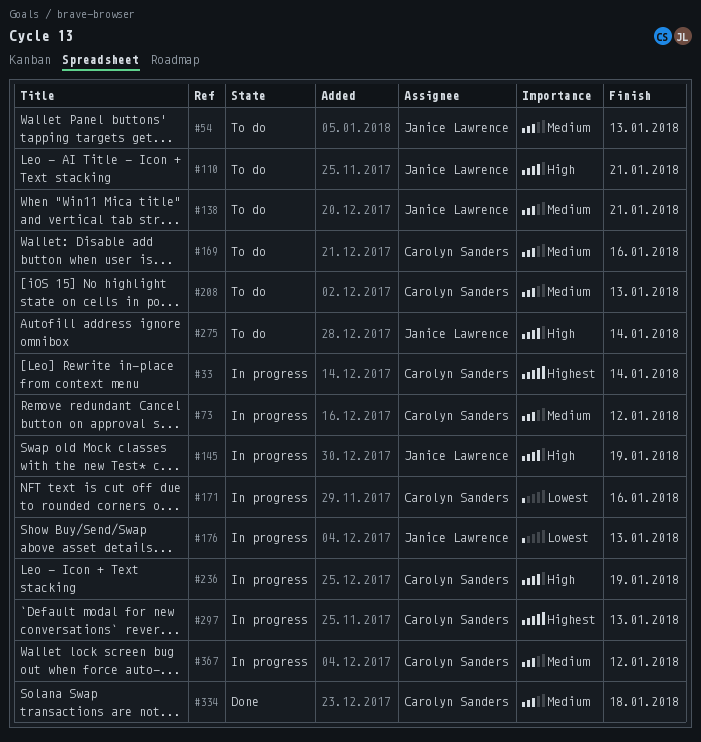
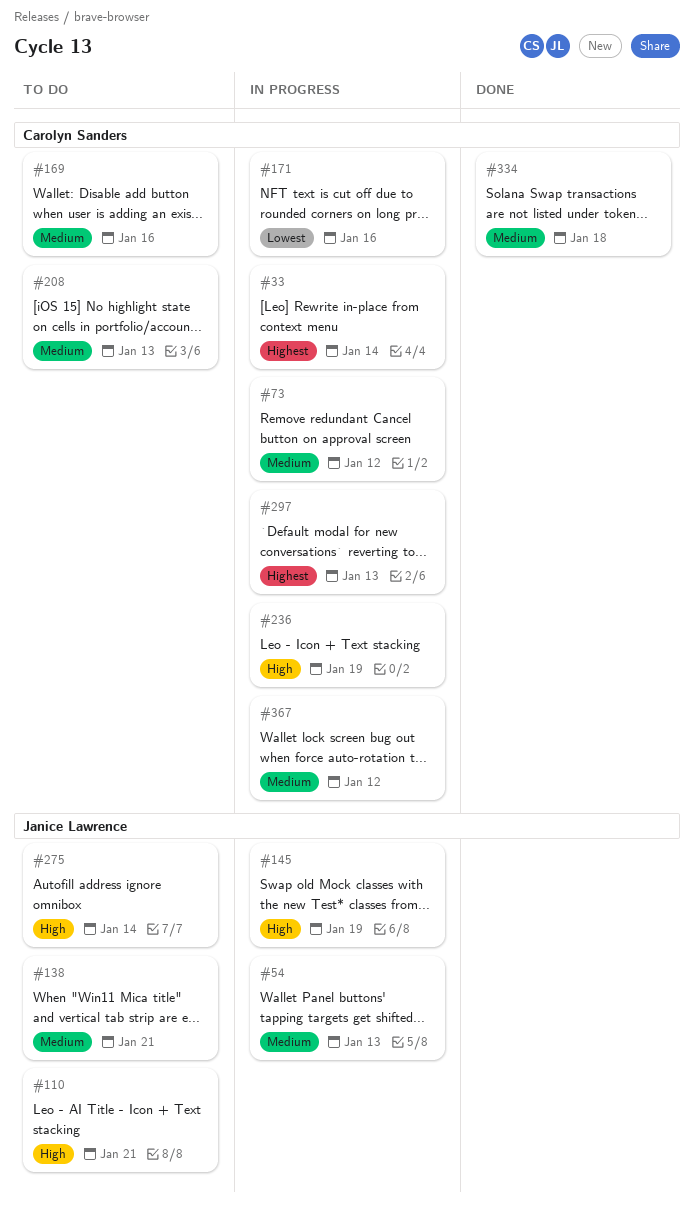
#54, status: To do -> In progress
#176: present -> none

